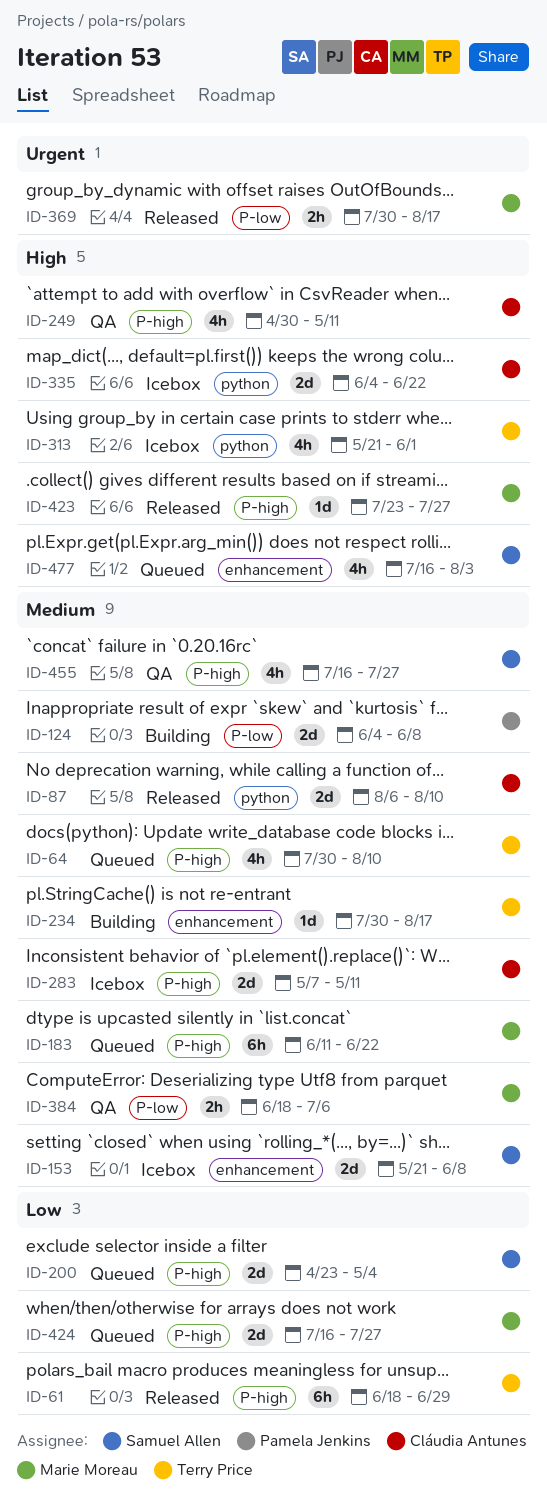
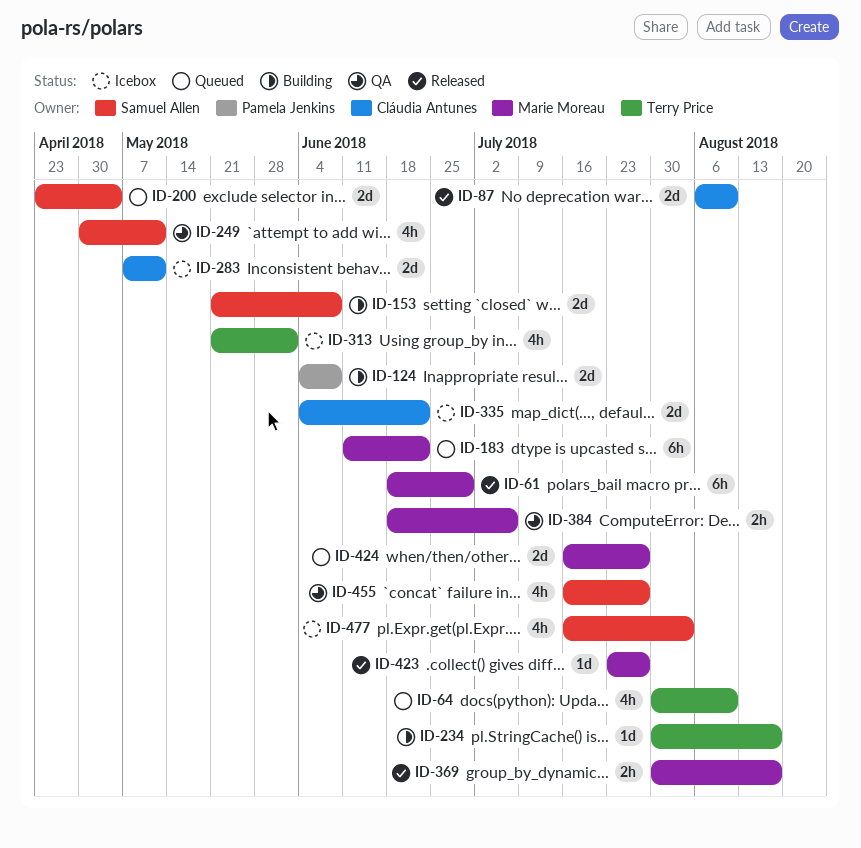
ID-61, owner: Terry Price -> Marie Moreau
ID-153, status: Icebox -> Building
ID-249, owner: Cláudia Antunes -> Samuel Allen
ID-477, status: Queued -> Icebox

